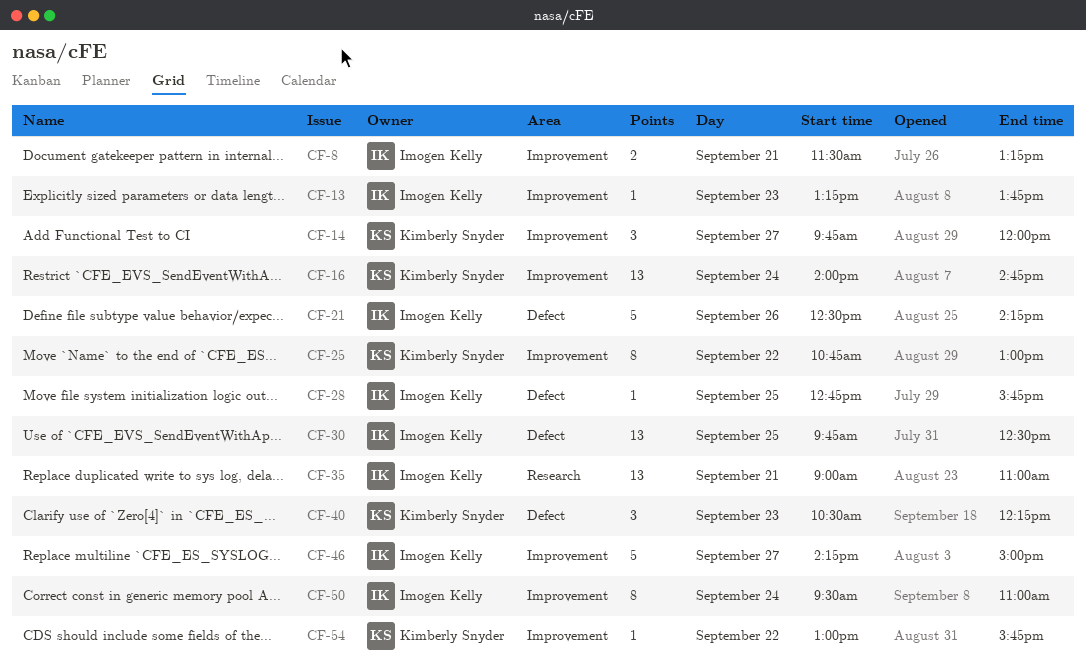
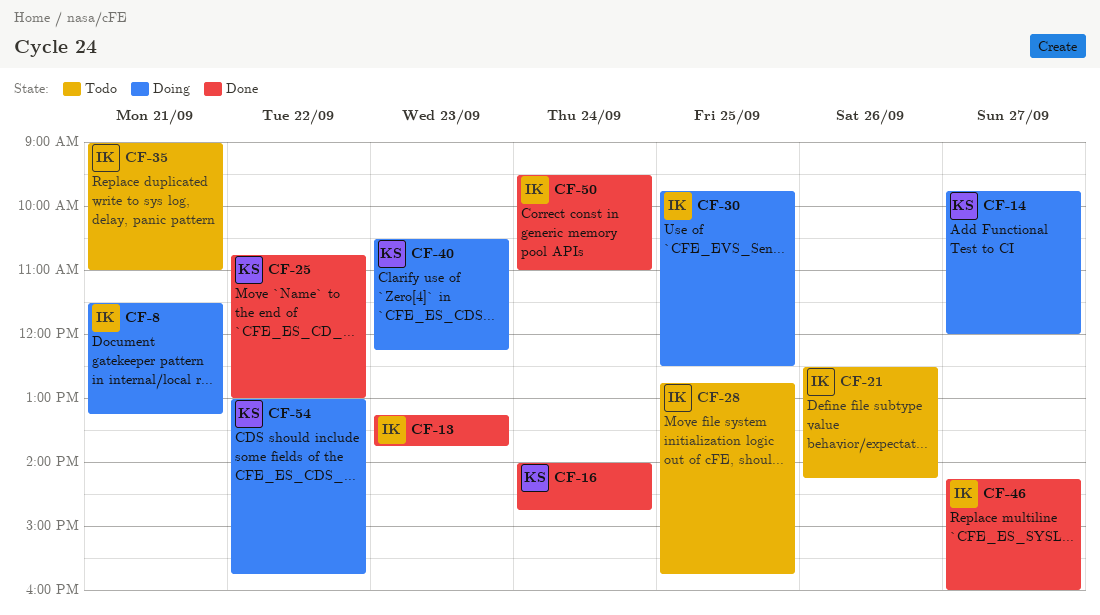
CF-46, ends: 15:00 -> 16:00

